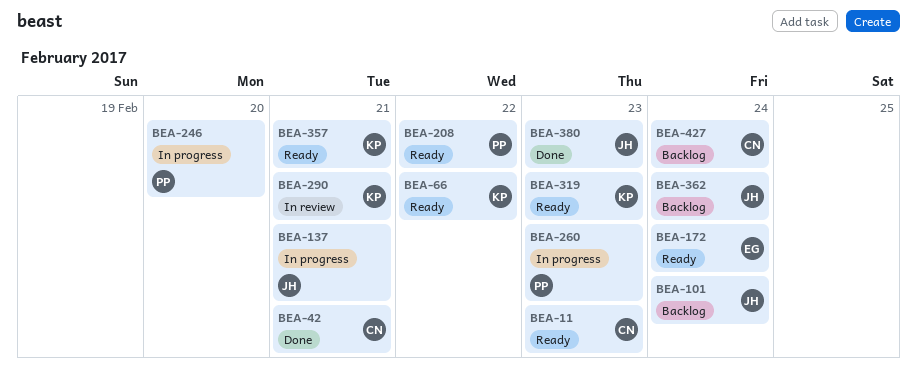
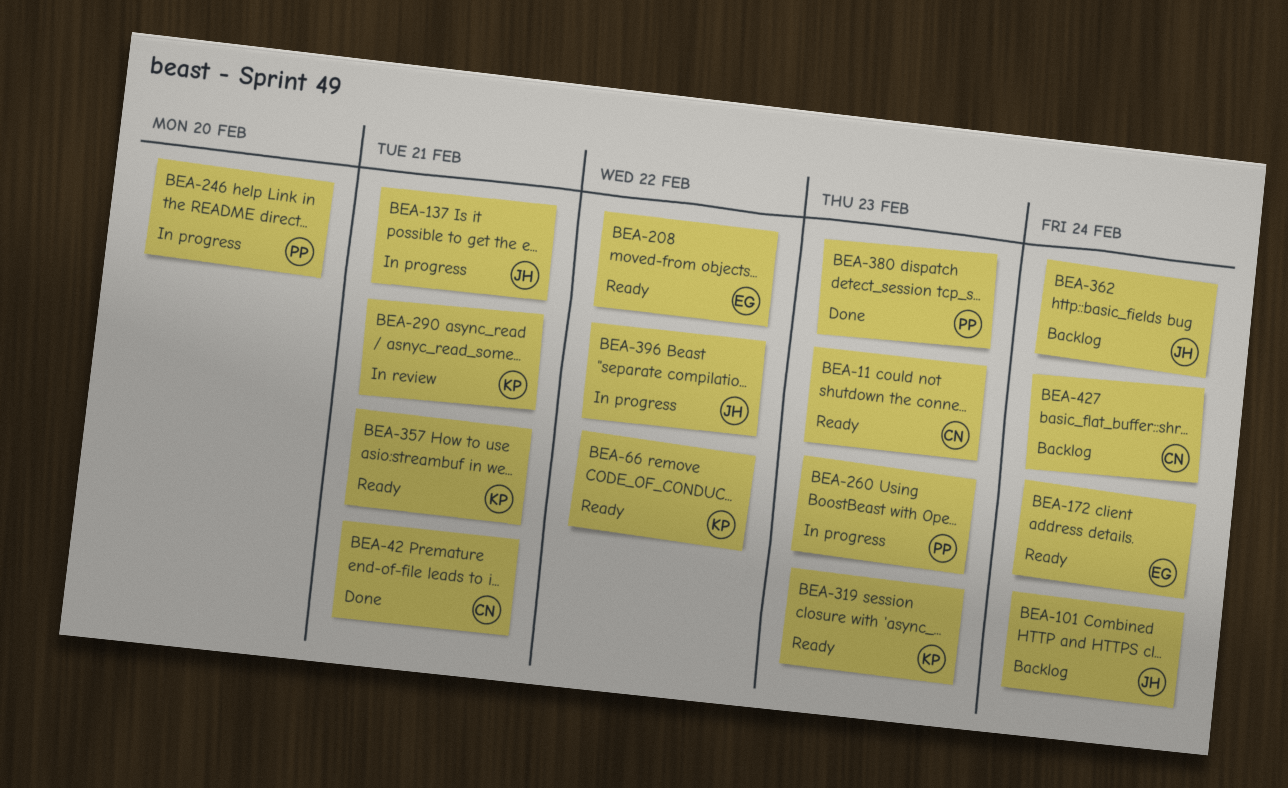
BEA-208, owner: PP -> EG
BEA-380, owner: JH -> PP
BEA-396: none -> present

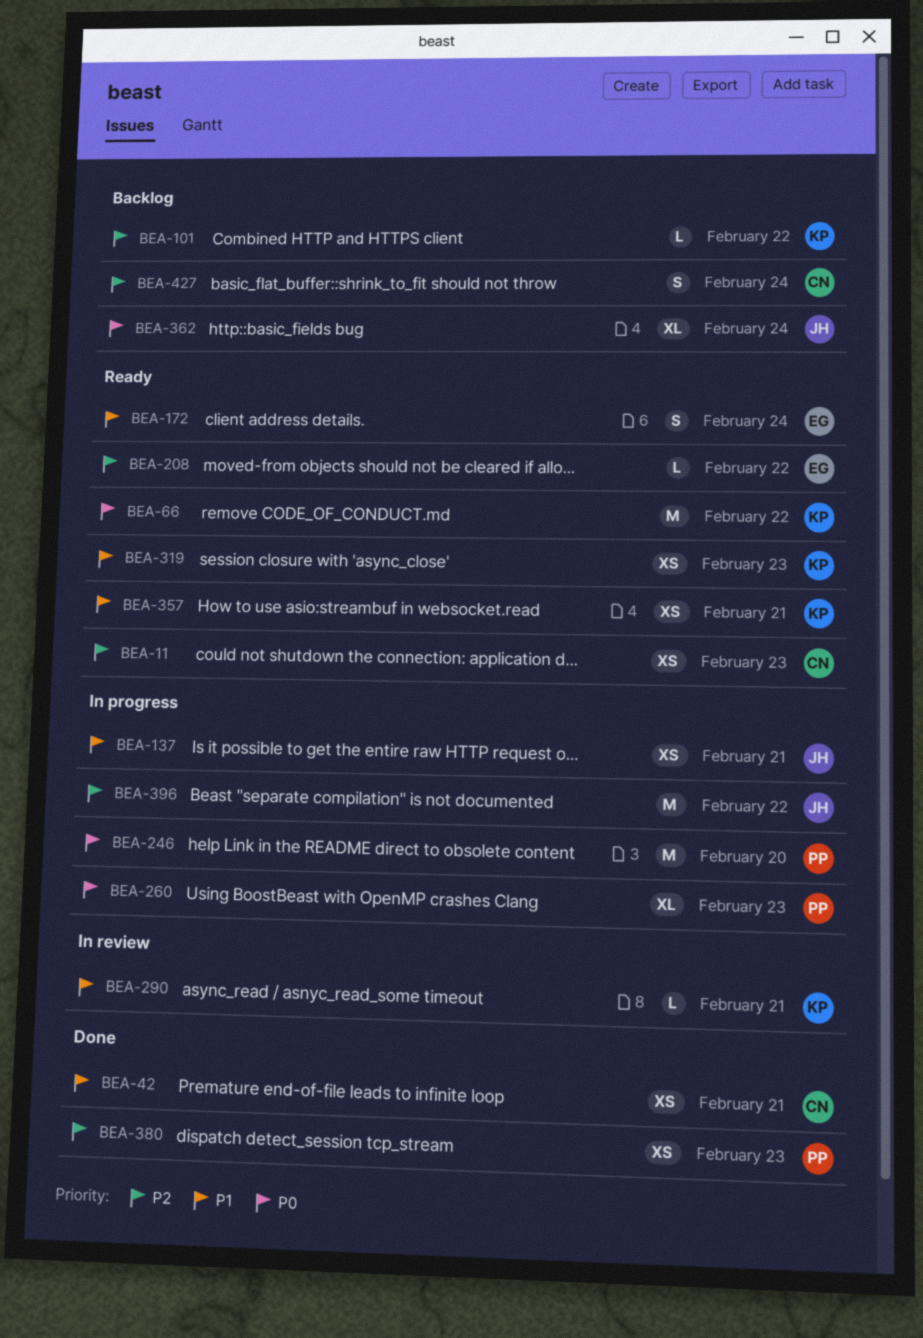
BEA-101, owner: JH -> KP
BEA-101, due: Feb 24 -> Feb 22

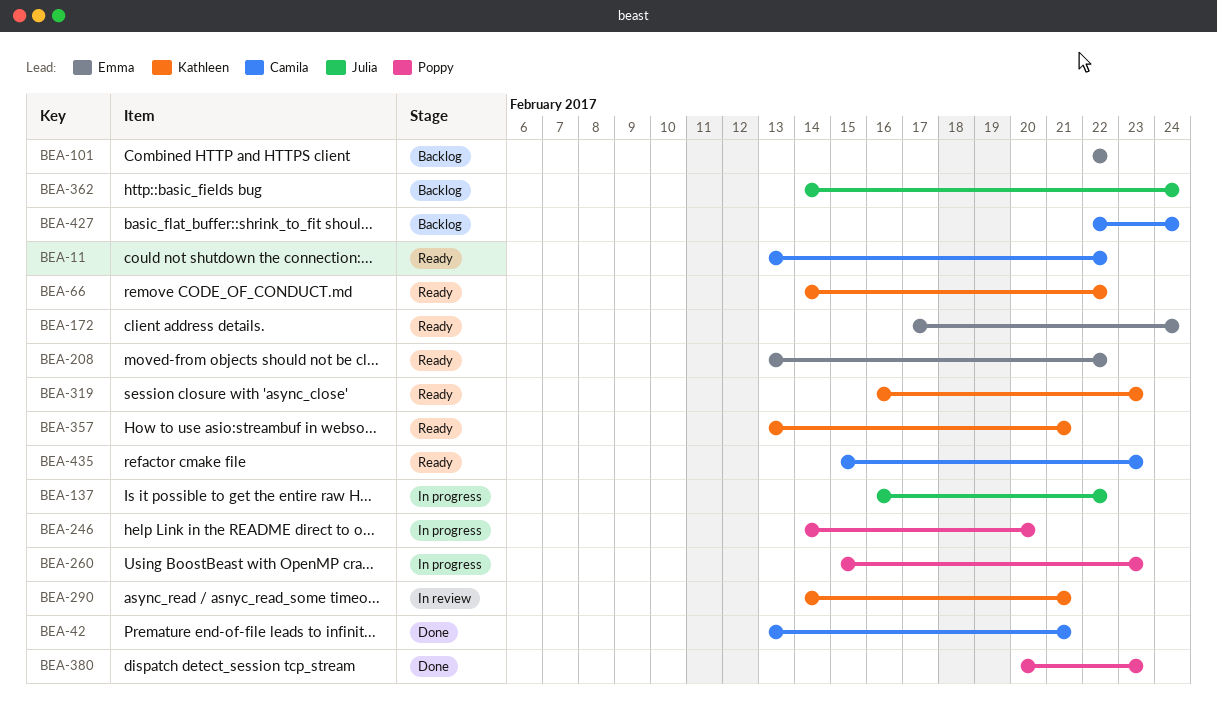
BEA-11, due: Feb 23 -> Feb 22
BEA-101, owner: Kathleen -> Emma
BEA-137, due: Feb 21 -> Feb 22
BEA-396: present -> none
BEA-435: none -> present

